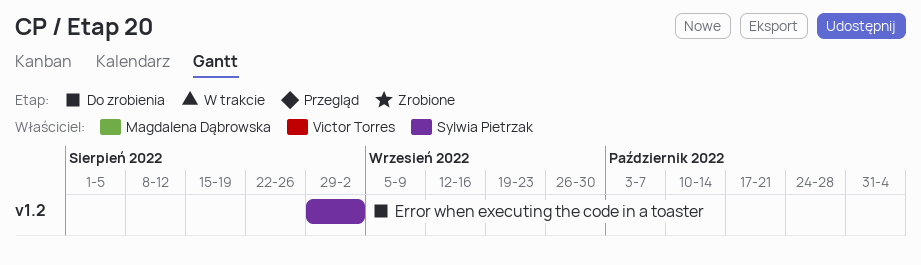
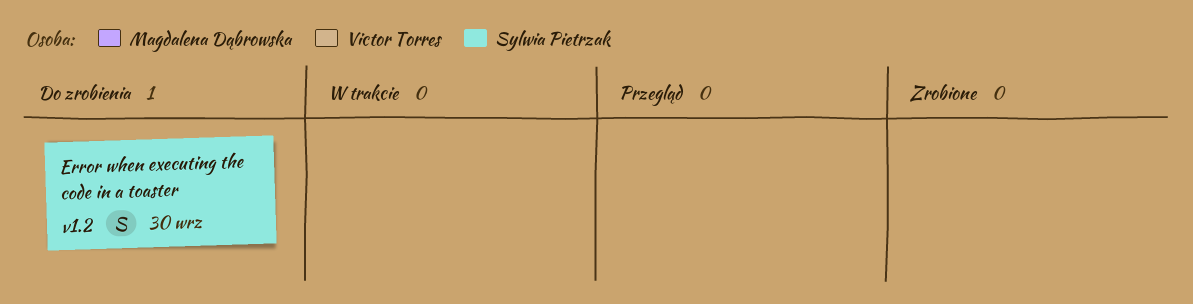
Error when executing the code in a toaster, due: Sep 2 -> Sep 30

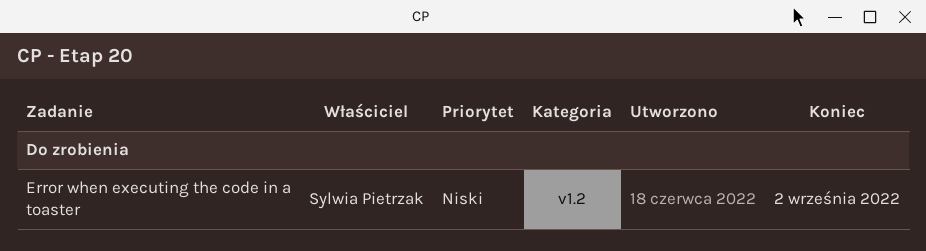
Error when executing the code in a toaster, due: Sep 30 -> Sep 2

